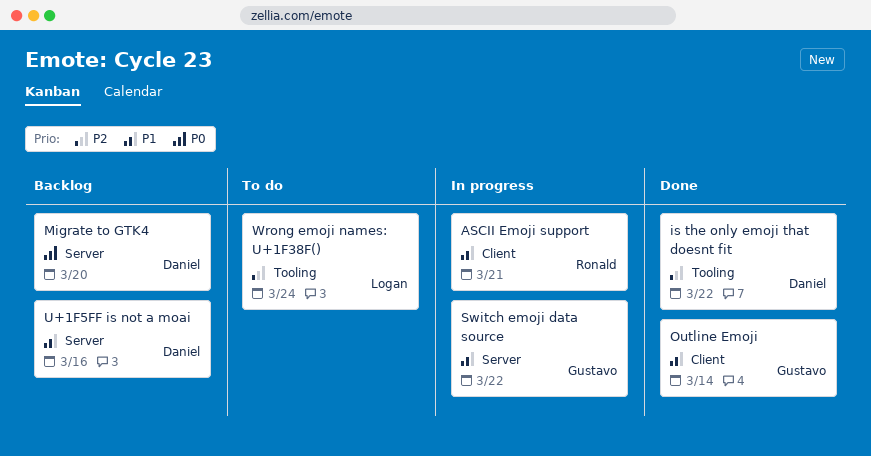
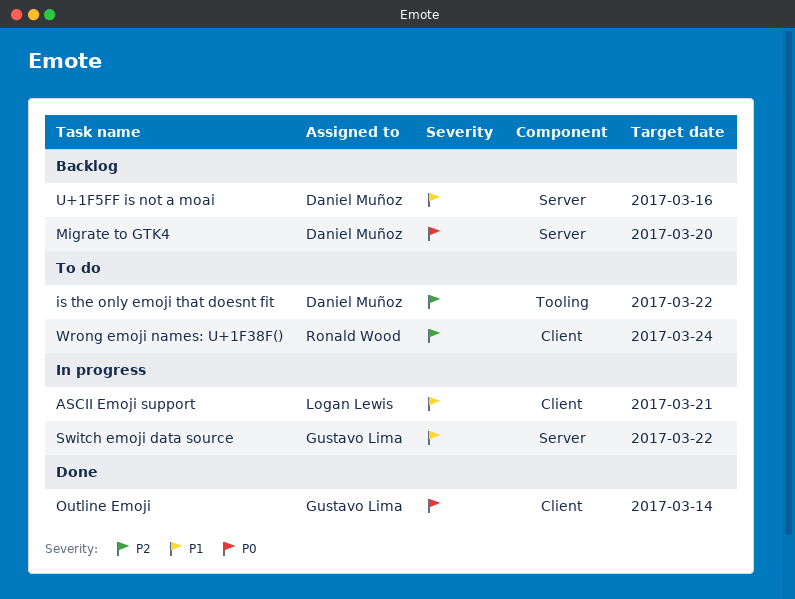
ASCII Emoji support, owner: Ronald Wood -> Logan Lewis
is the only emoji that doesnt fit, status: Done -> To do
Outline Emoji, priority: P1 -> P0
Wrong emoji names: U+1F38F(), owner: Logan Lewis -> Ronald Wood
Wrong emoji names: U+1F38F(), label: Tooling -> Client

